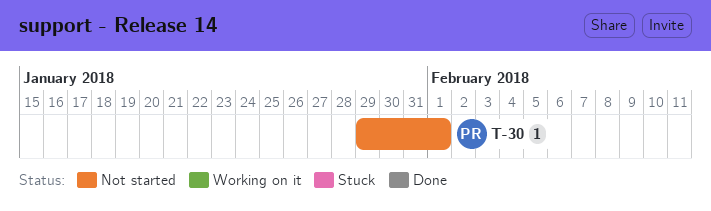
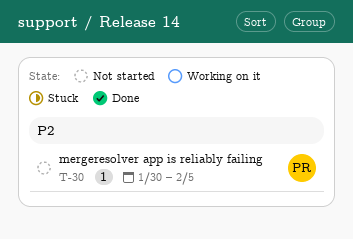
T-30, start: Jan 29 -> Jan 30
T-30, due: Feb 1 -> Feb 5

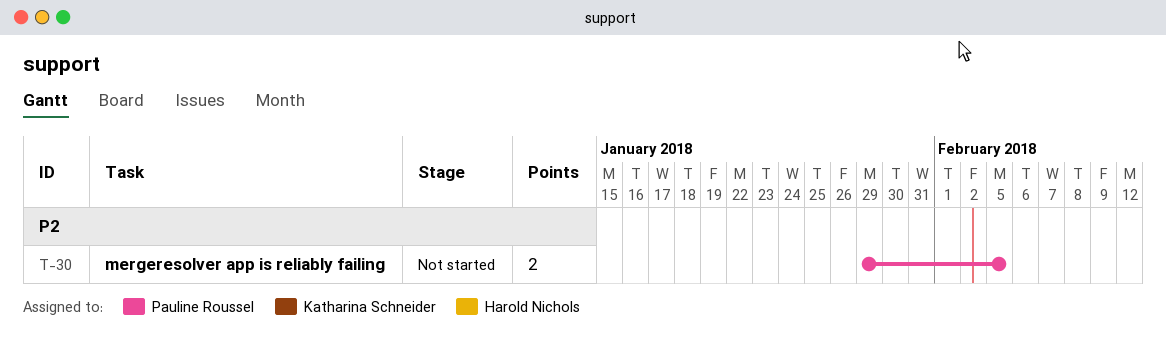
T-30, estimate: 1 -> 2
T-30, start: Jan 30 -> Jan 29

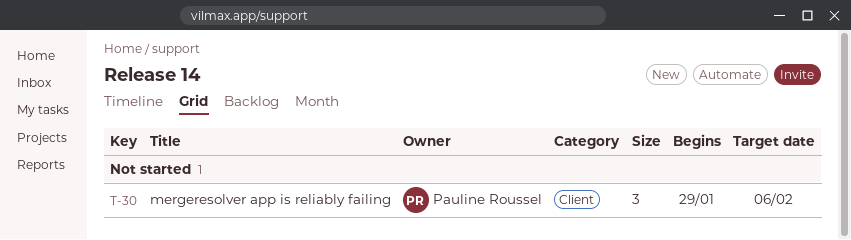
T-30, estimate: 2 -> 3
T-30, due: Feb 5 -> Feb 6

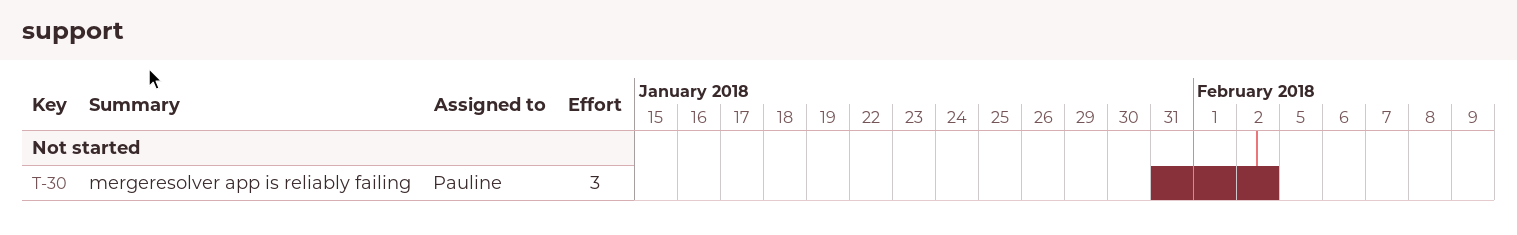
T-30, start: Jan 29 -> Jan 31
T-30, due: Feb 6 -> Feb 2

